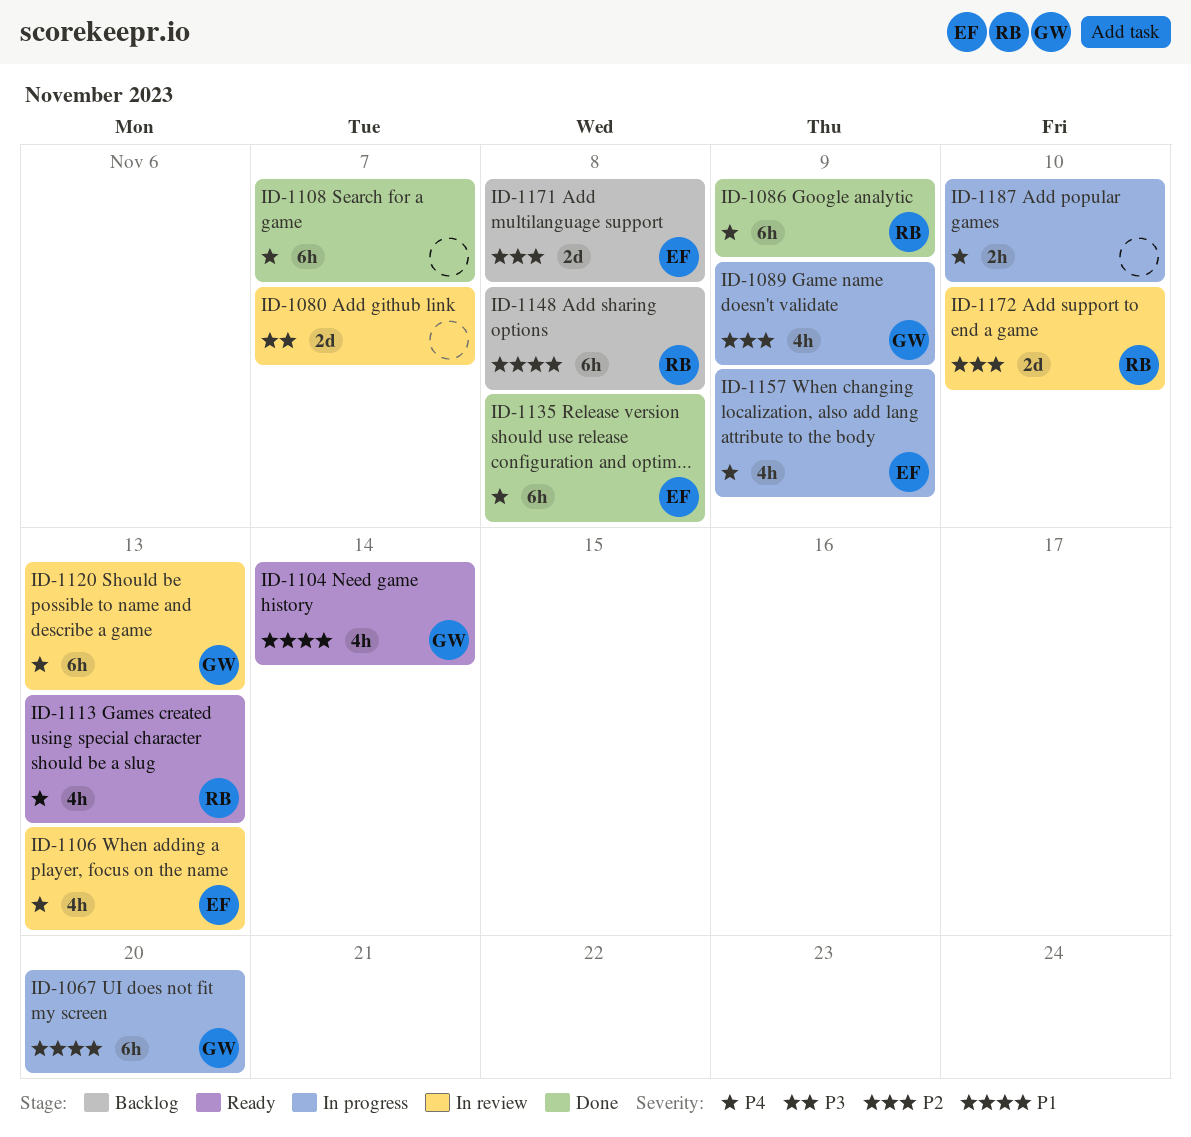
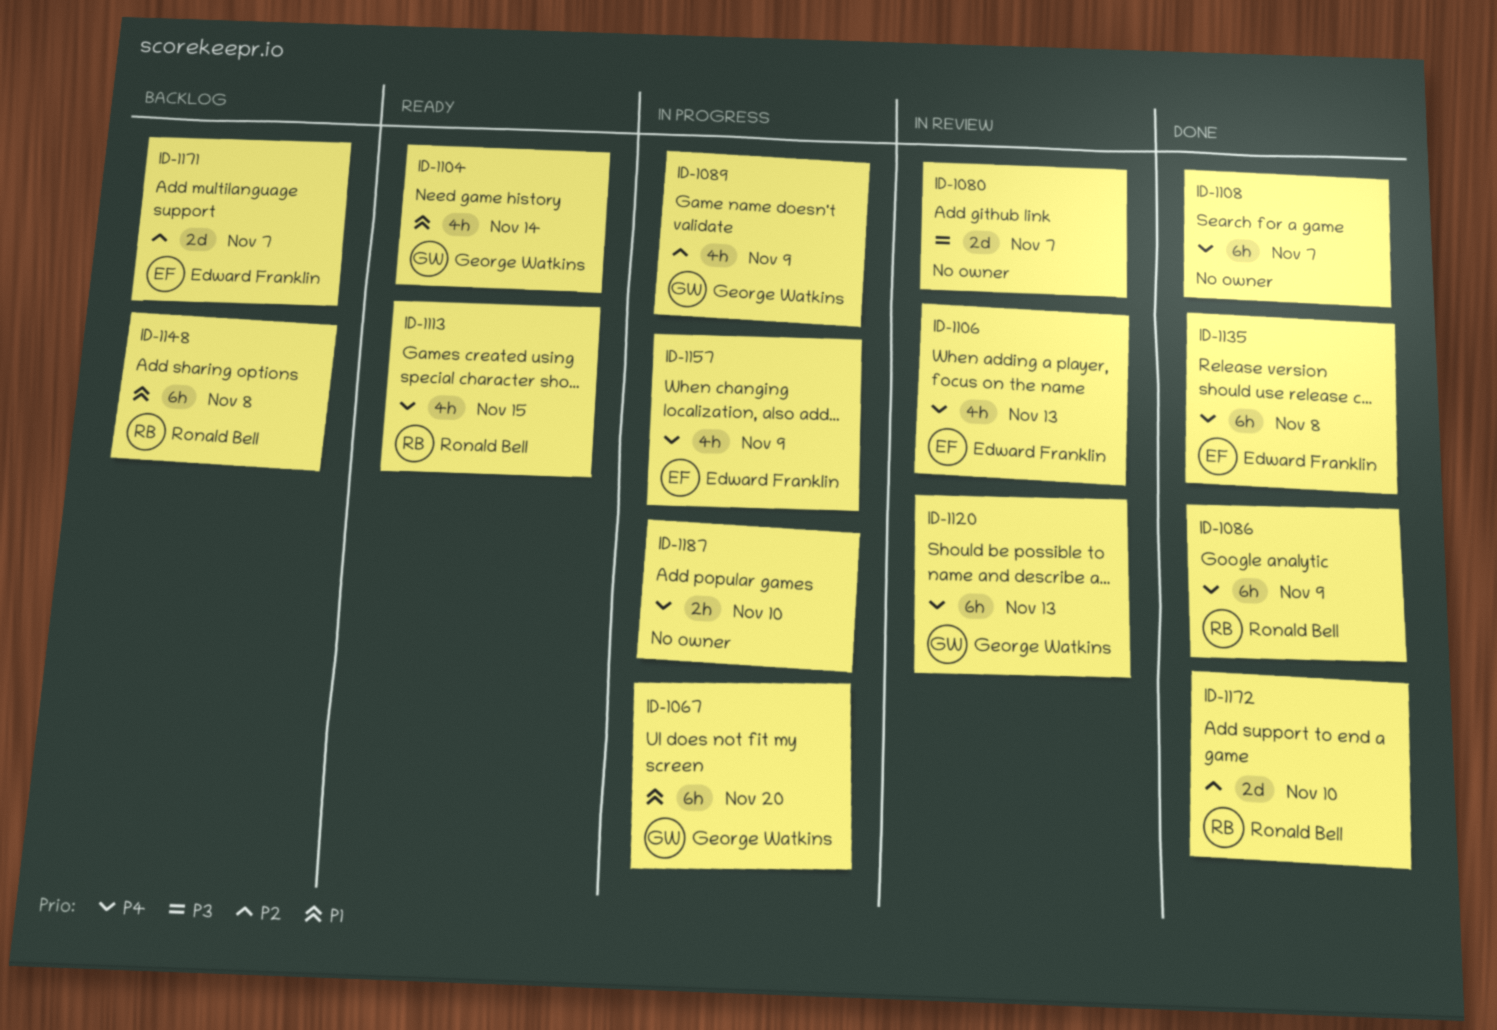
ID-1113, due: Nov 13 -> Nov 15
ID-1171, due: Nov 8 -> Nov 7
ID-1172, status: In review -> Done

